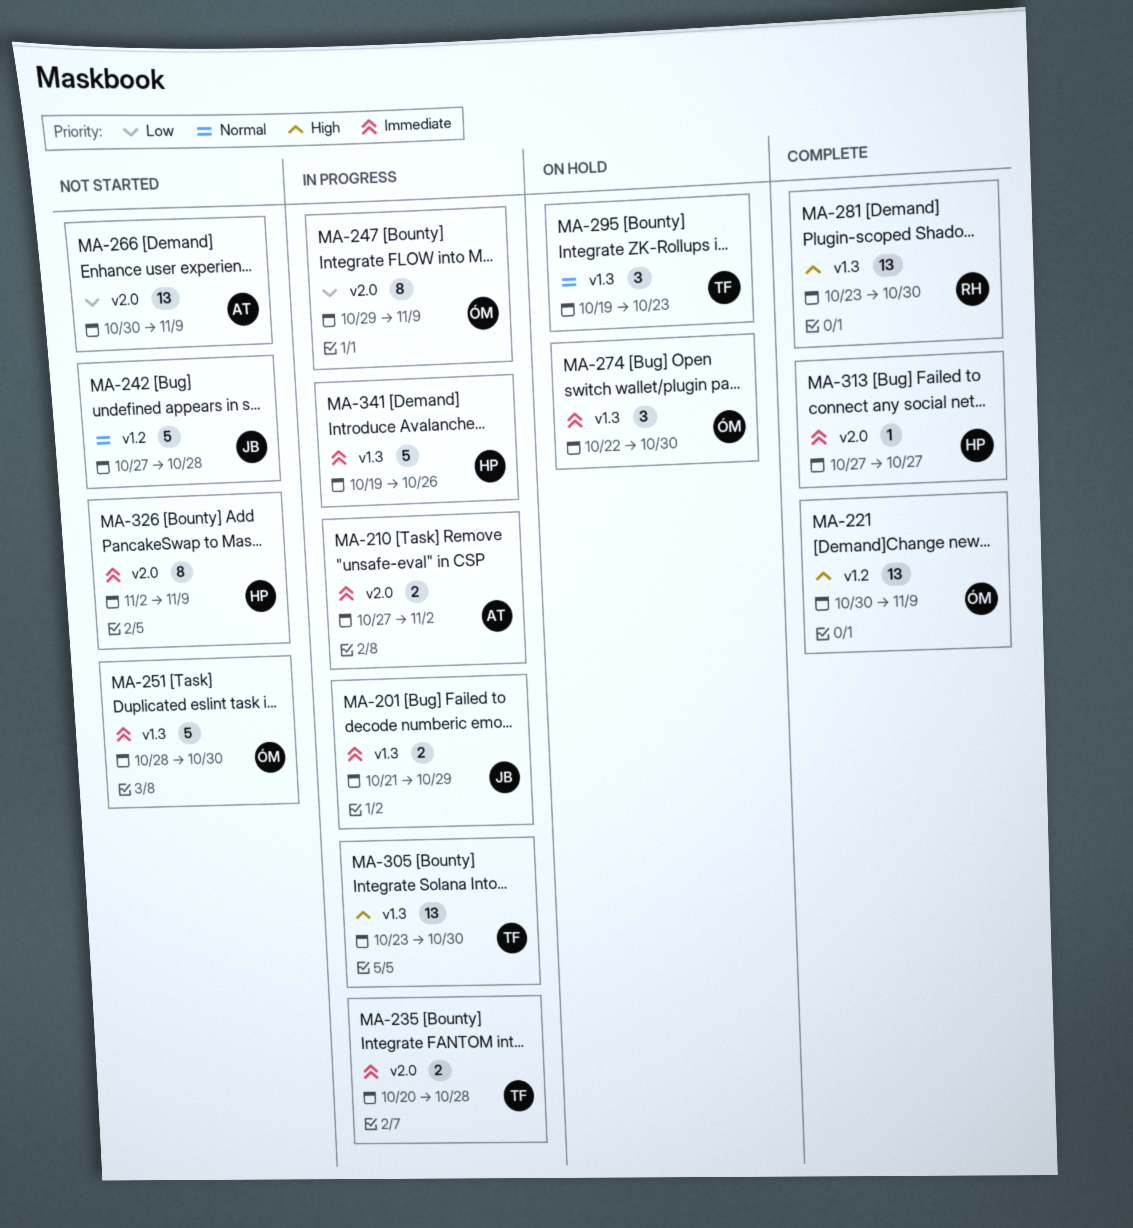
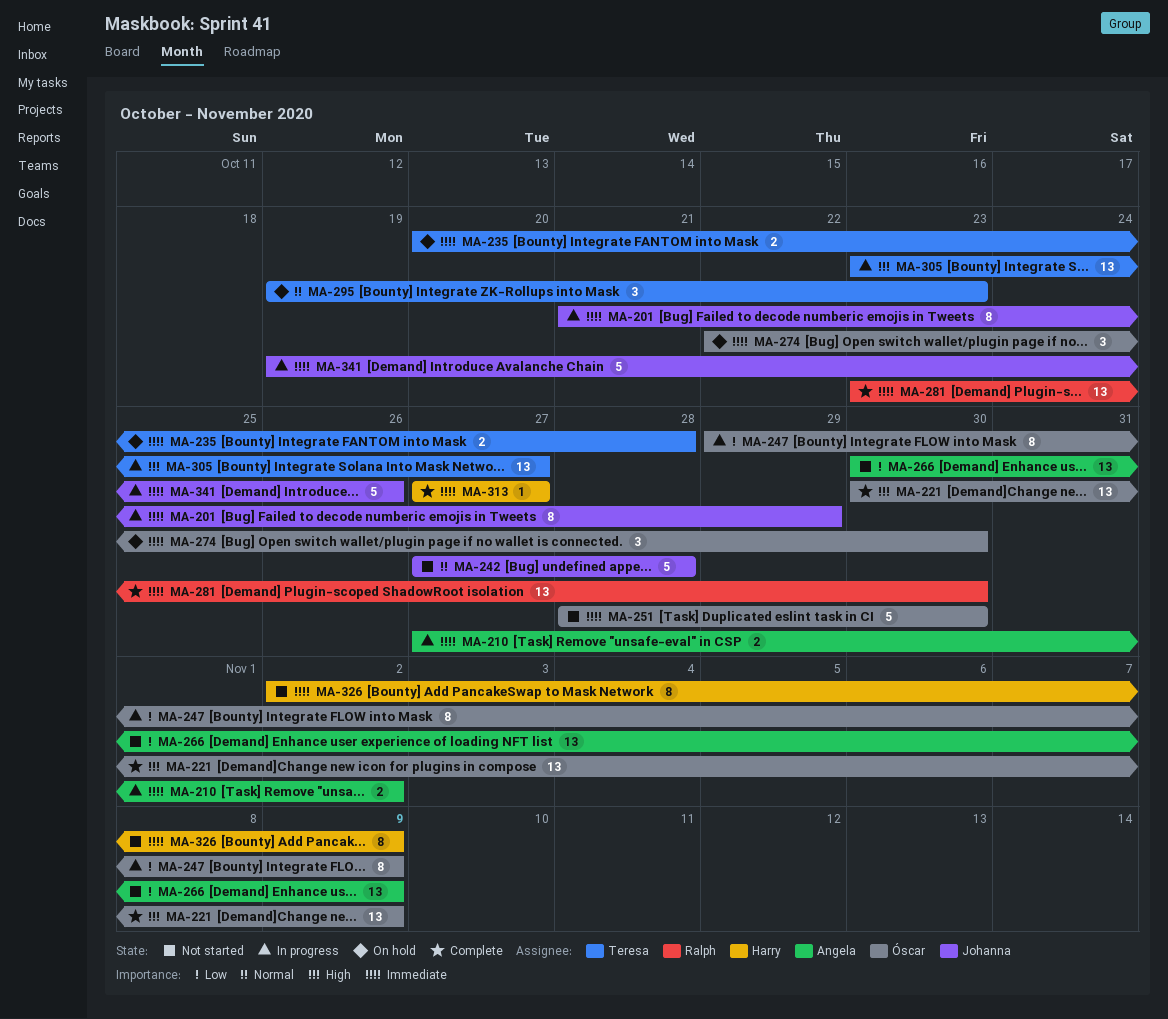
MA-201, estimate: 2 -> 8
MA-235, status: In progress -> On hold
MA-281, priority: High -> Immediate
MA-305, due: Oct 30 -> Oct 27
MA-341, owner: Harry -> Johanna

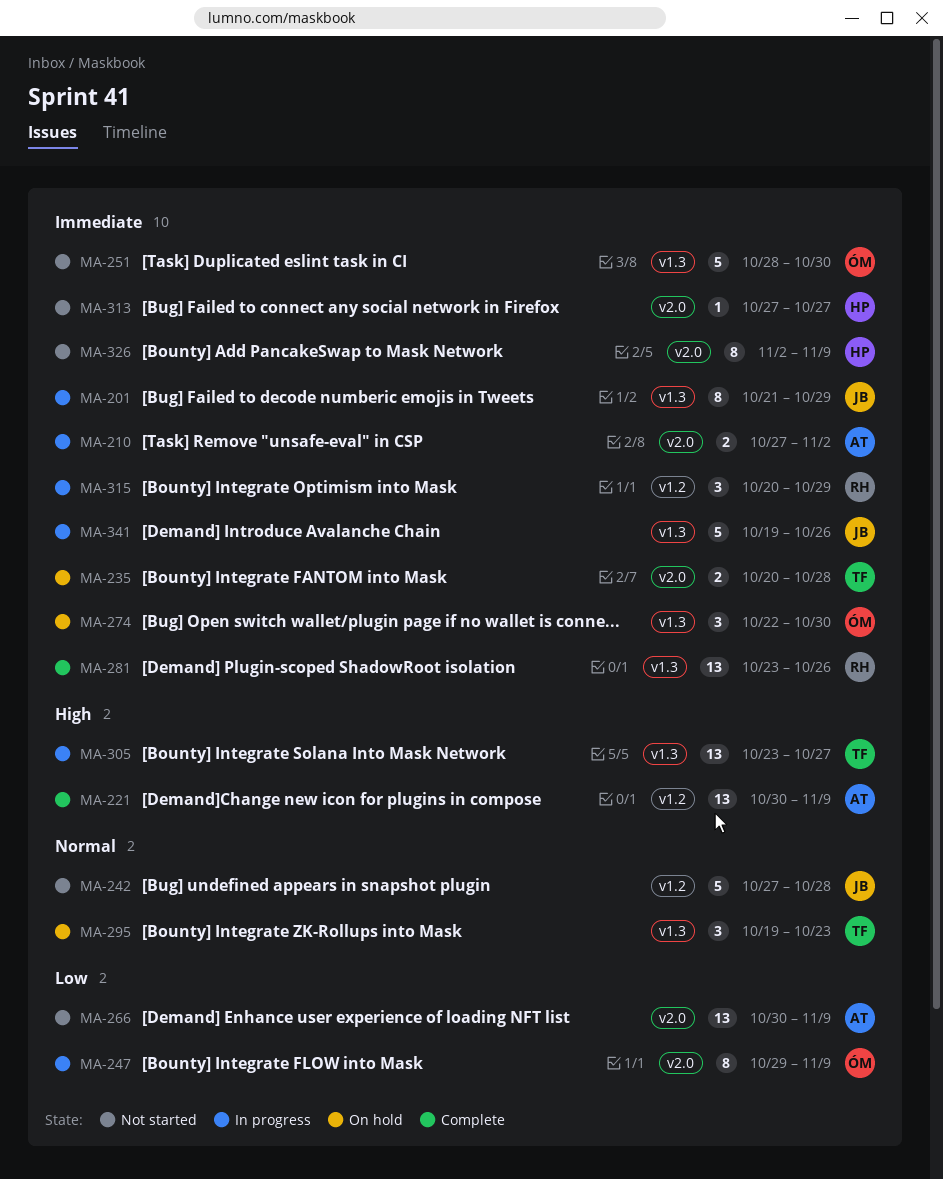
MA-221, owner: Óscar -> Angela
MA-281, due: Oct 30 -> Oct 26
MA-313, status: Complete -> Not started
MA-315: none -> present

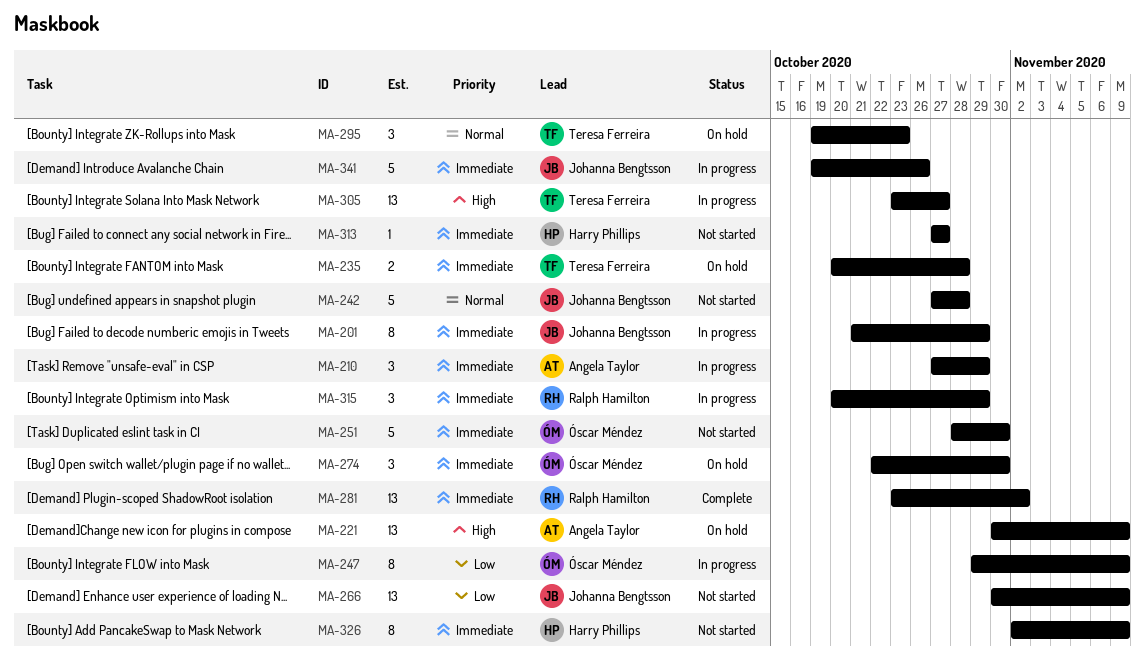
MA-210, estimate: 2 -> 3
MA-210, due: Nov 2 -> Oct 29
MA-221, status: Complete -> On hold
MA-266, owner: Angela Taylor -> Johanna Bengtsson
MA-281, due: Oct 26 -> Nov 2

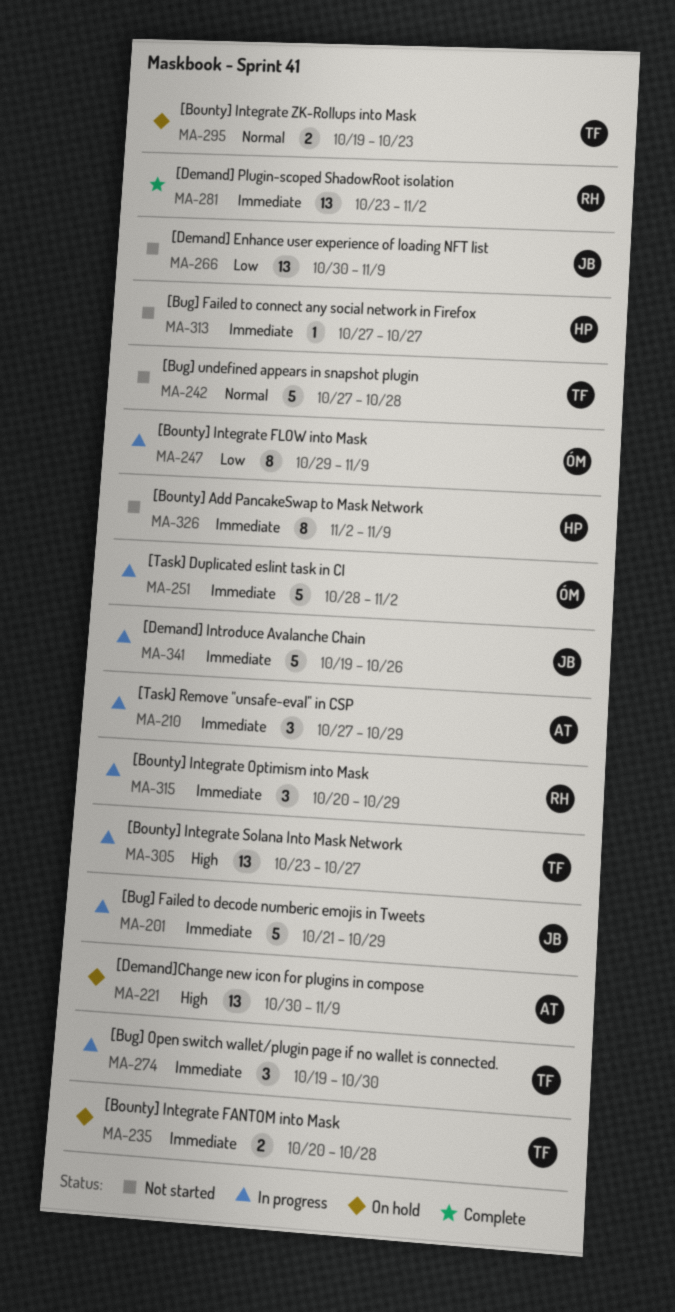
MA-201, estimate: 8 -> 5
MA-242, owner: Johanna Bengtsson -> Teresa Ferreira
MA-251, status: Not started -> In progress
MA-251, due: Oct 30 -> Nov 2
MA-274, status: On hold -> In progress
MA-274, owner: Óscar Méndez -> Teresa Ferreira
MA-274, start: Oct 22 -> Oct 19
MA-295, estimate: 3 -> 2

